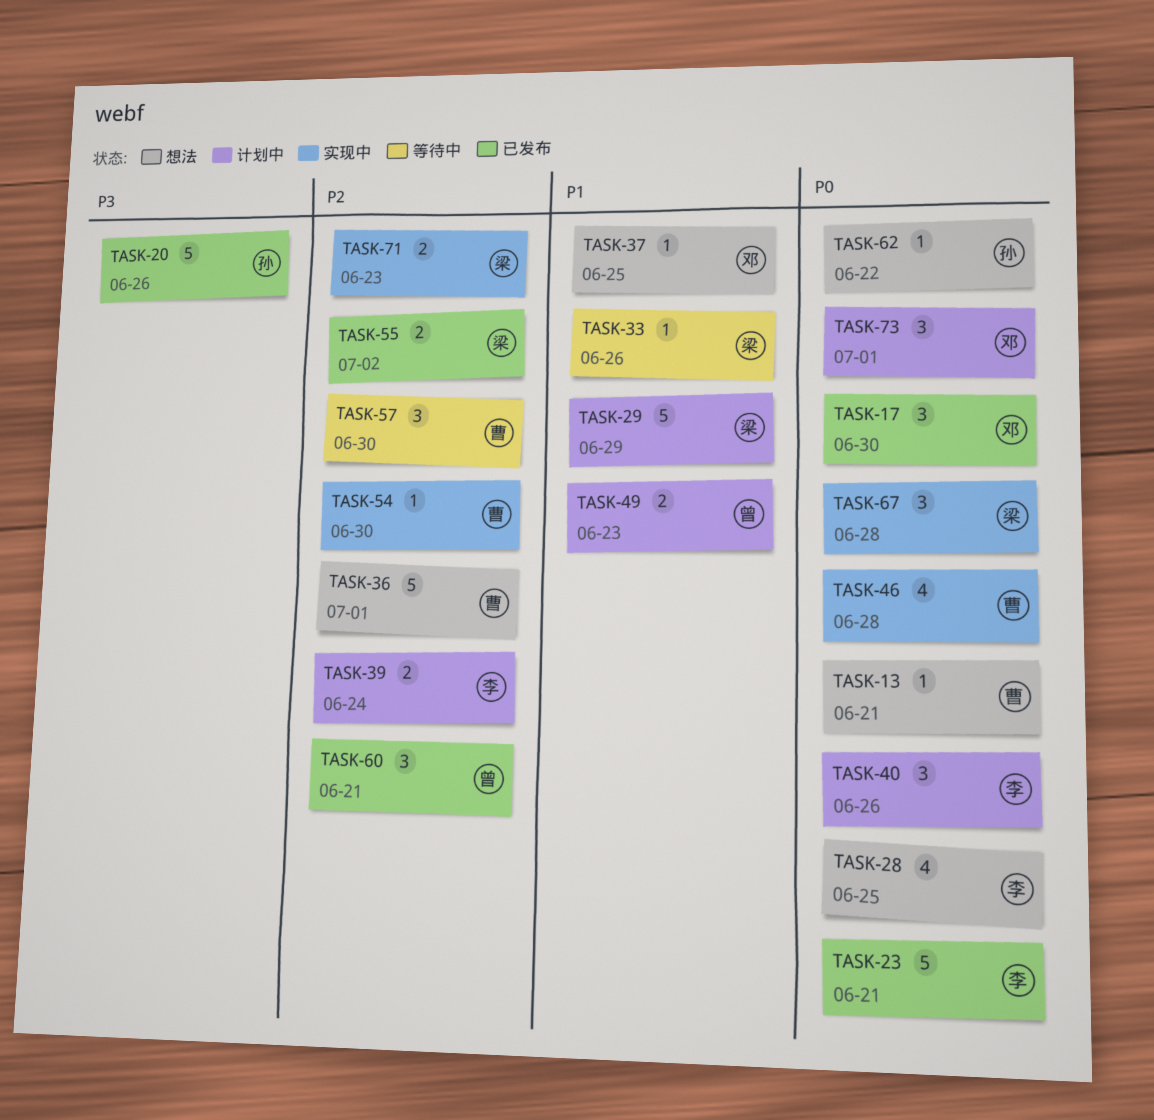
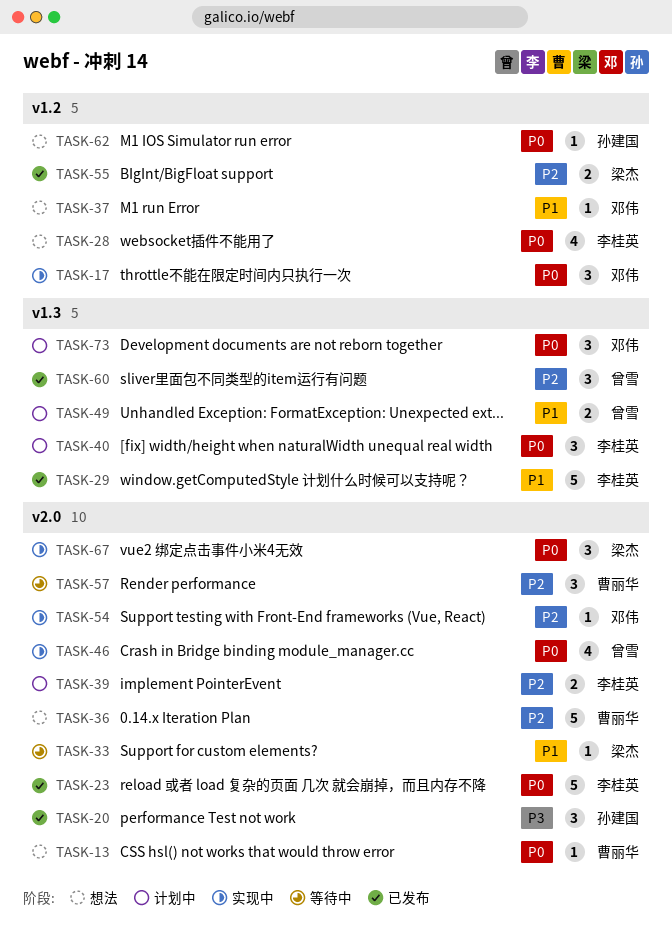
TASK-17, status: 已发布 -> 实现中
TASK-20, estimate: 5 -> 3
TASK-29, status: 计划中 -> 已发布
TASK-29, owner: 梁杰 -> 李桂英
TASK-46, owner: 曹丽华 -> 曾雪
TASK-54, owner: 曹丽华 -> 邓伟
TASK-71: present -> none

